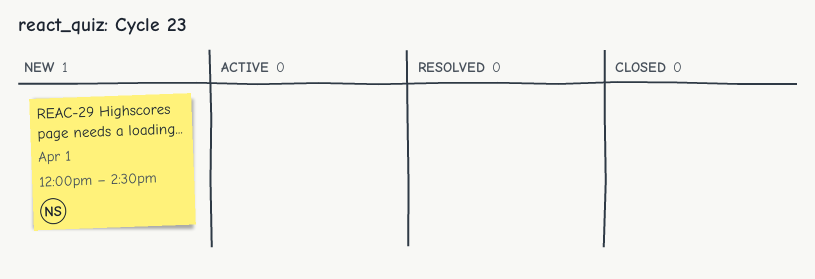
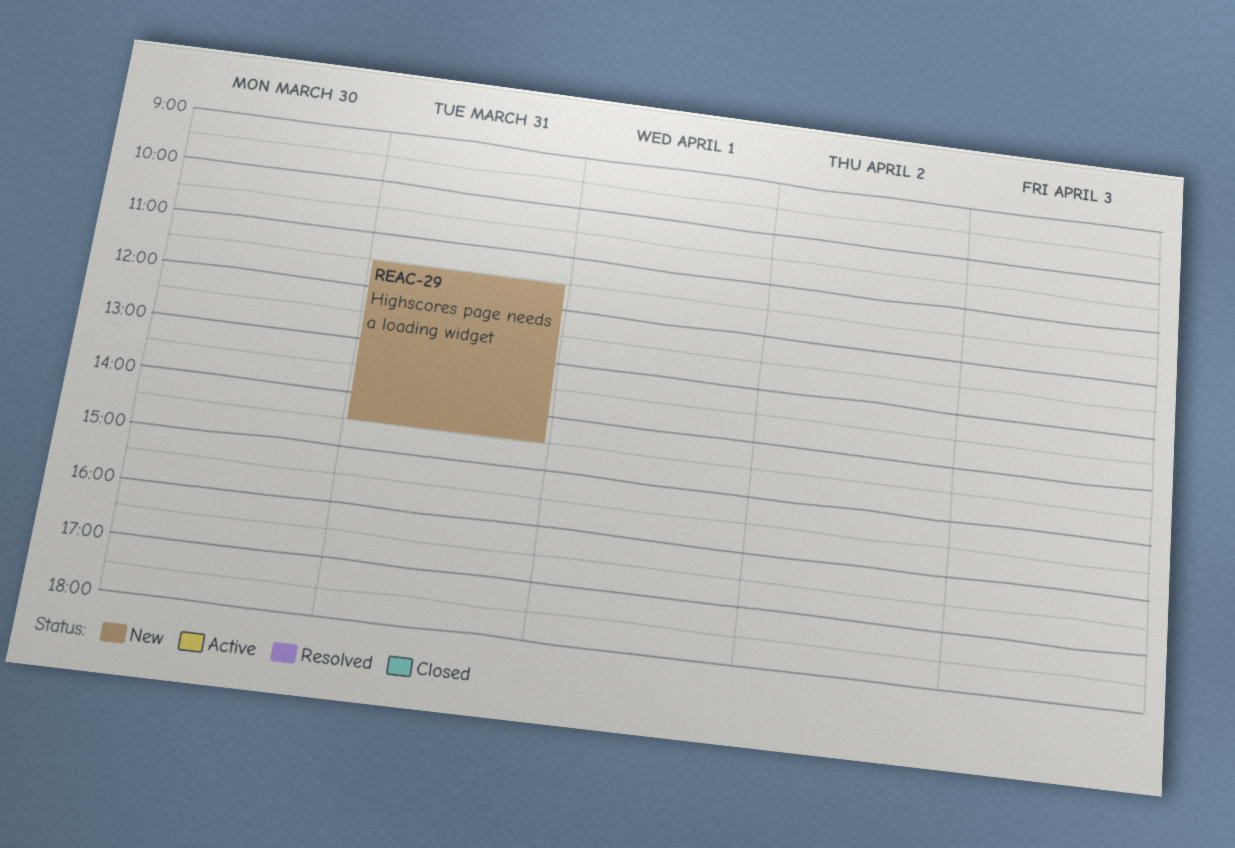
REAC-29, day: Apr 1 -> Mar 31
REAC-29, begins: 12:00 -> 11:30

